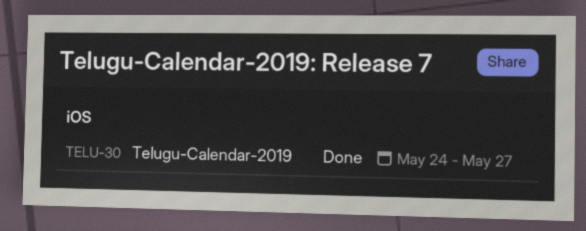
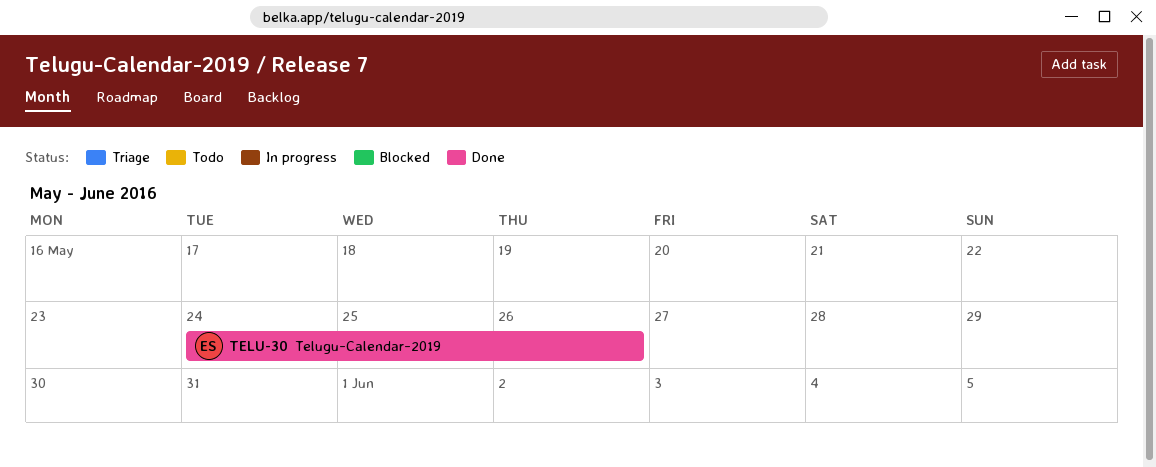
TELU-30, due: May 27 -> May 26

